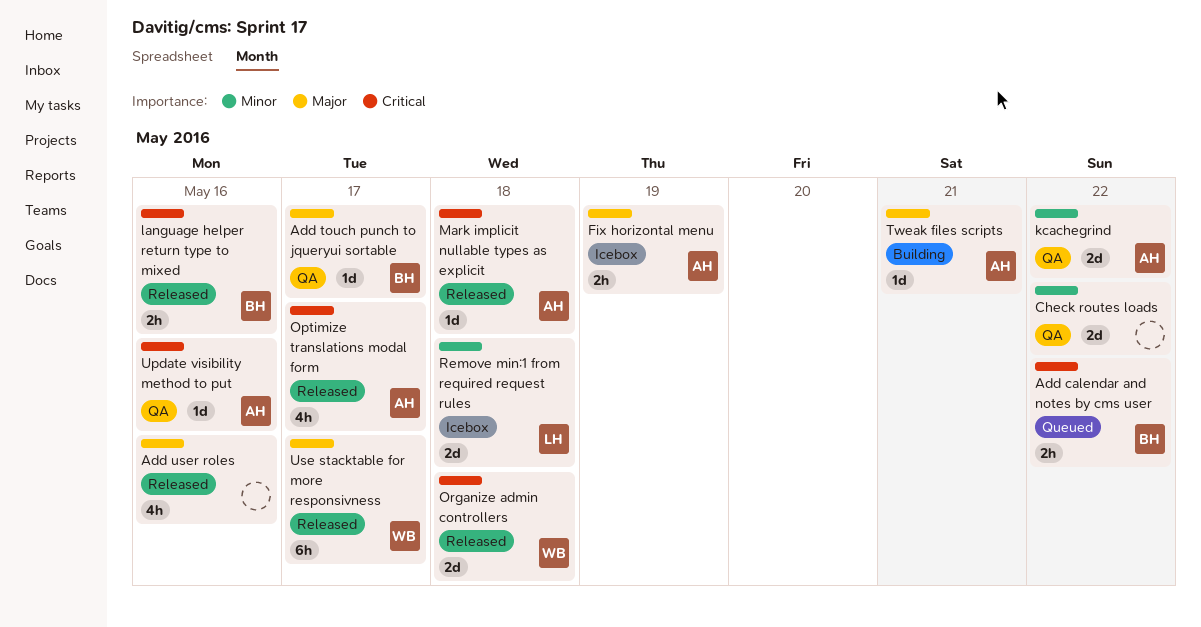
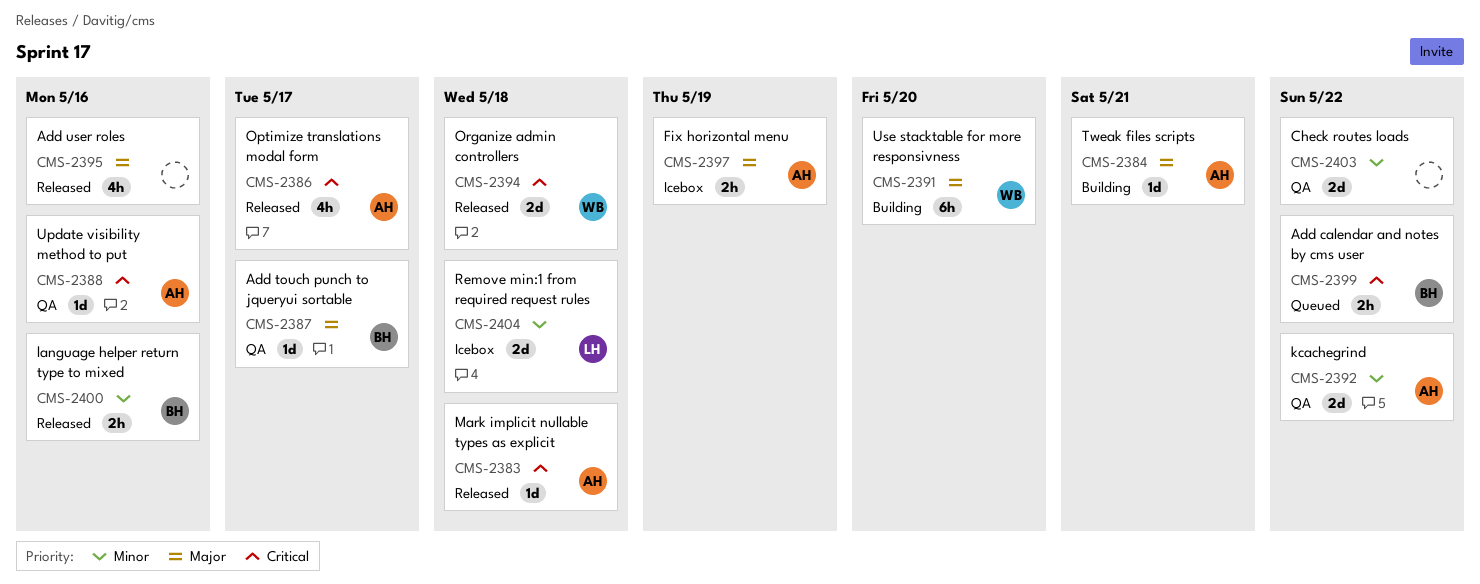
language helper return type to mixed, priority: Critical -> Minor
Use stacktable for more responsivness, status: Released -> Building
Use stacktable for more responsivness, due: May 17 -> May 20

